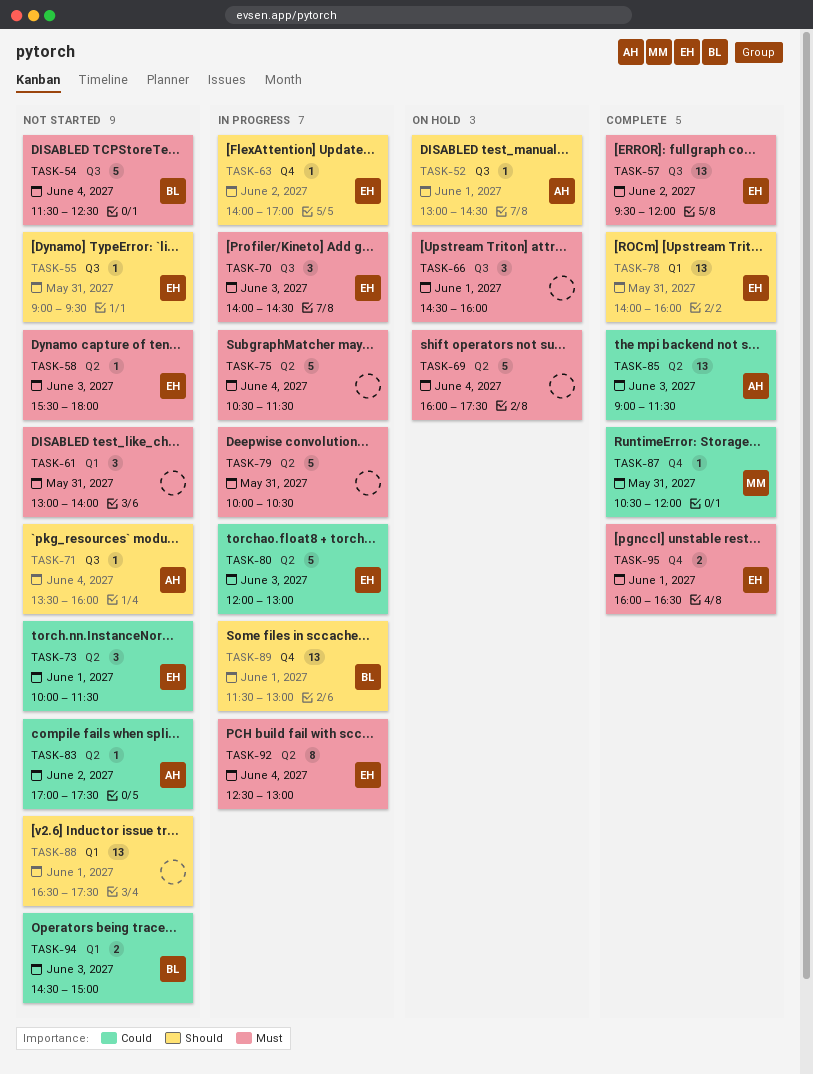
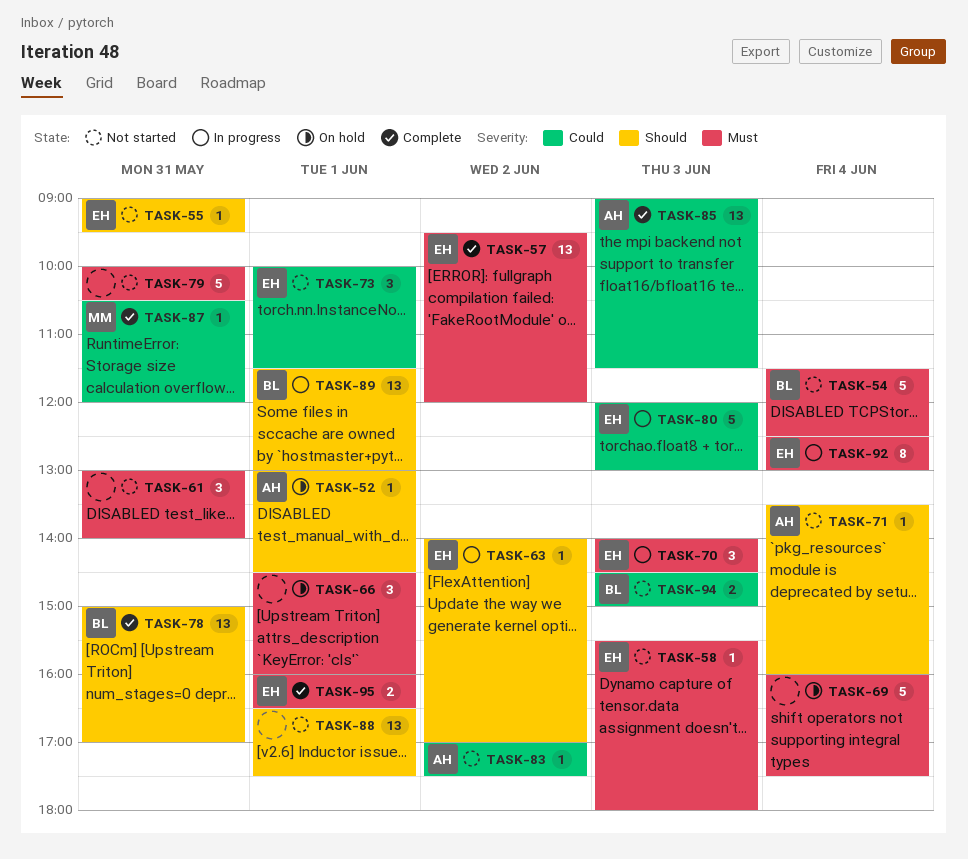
TASK-75: present -> none
TASK-78, owner: EH -> BL
TASK-78, begins: 14:00 -> 15:00
TASK-78, ends: 16:00 -> 17:00
TASK-79, status: In progress -> Not started

